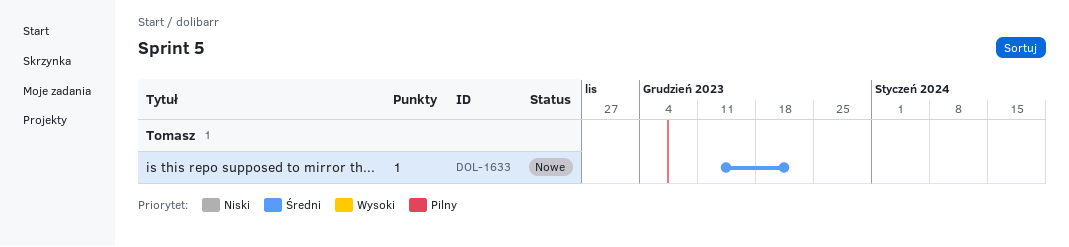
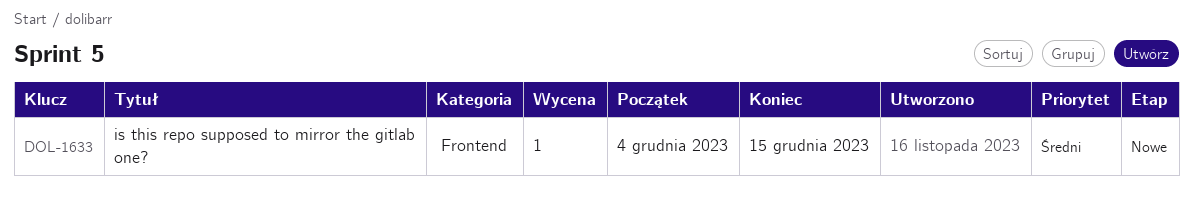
DOL-1633, start: Dec 11 -> Dec 4
DOL-1633, due: Dec 22 -> Dec 15

